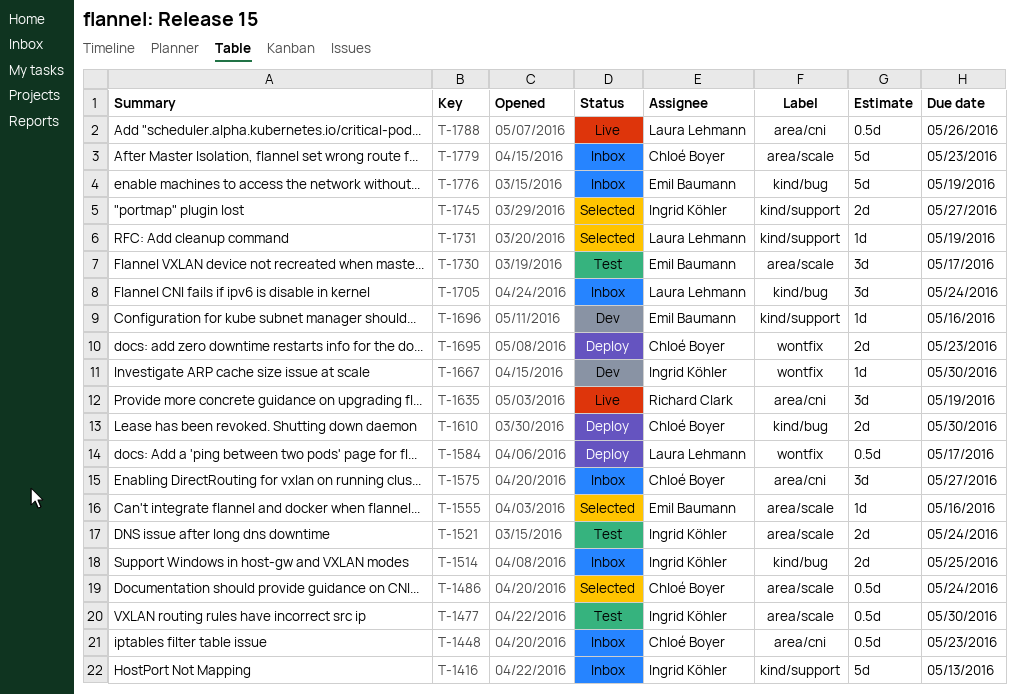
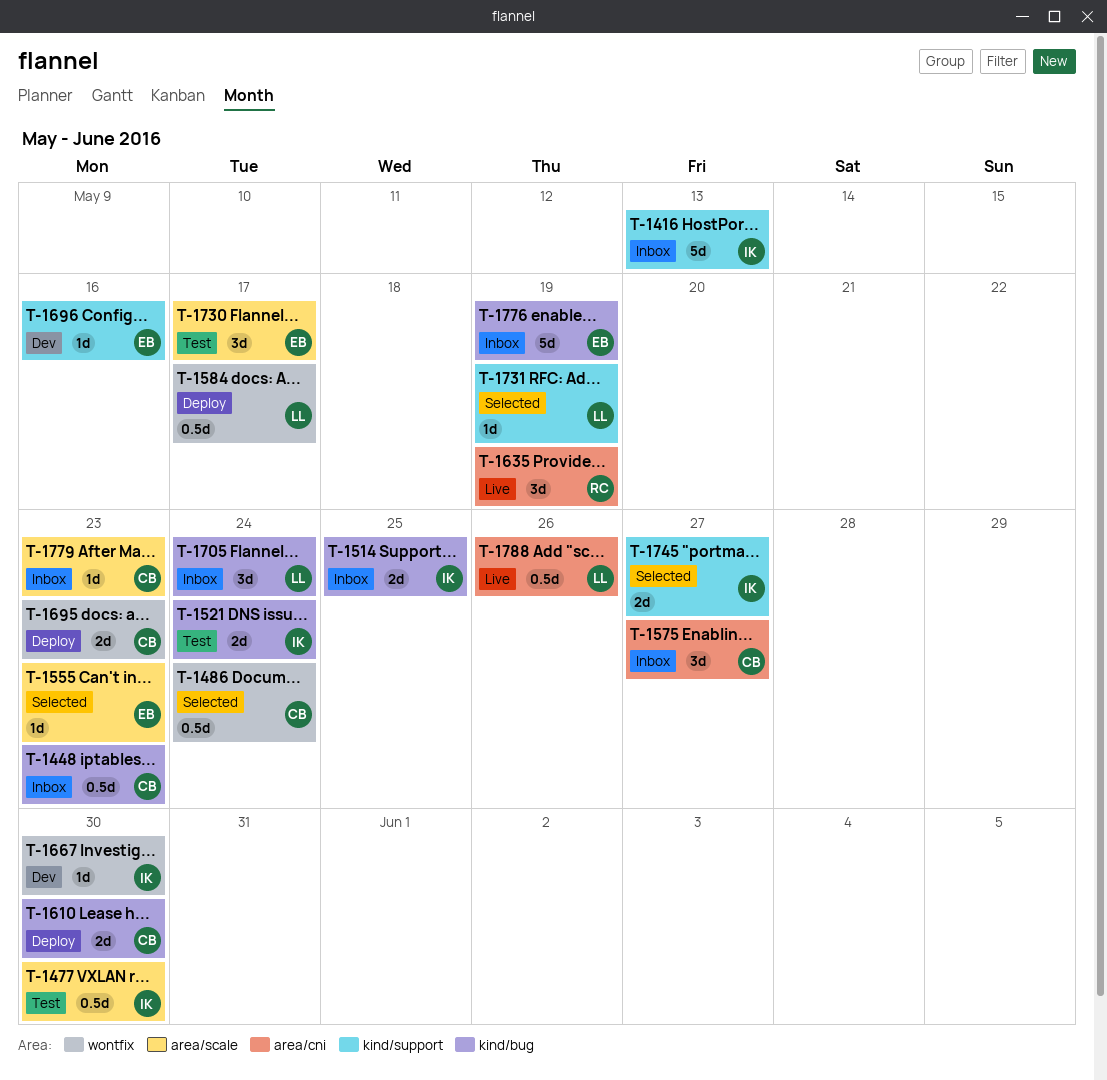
T-1448, label: area/cni -> kind/bug
T-1486, label: area/scale -> wontfix
T-1521, label: area/scale -> kind/bug
T-1555, due: May 16 -> May 23
T-1779, estimate: 5d -> 1d

